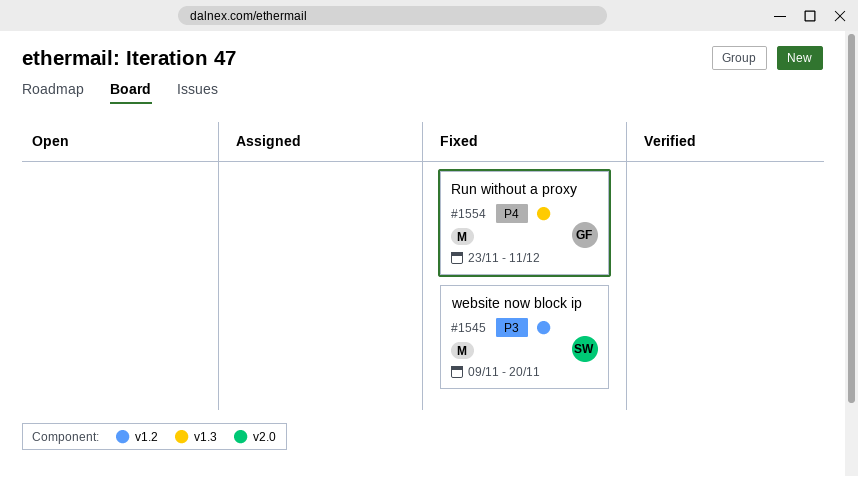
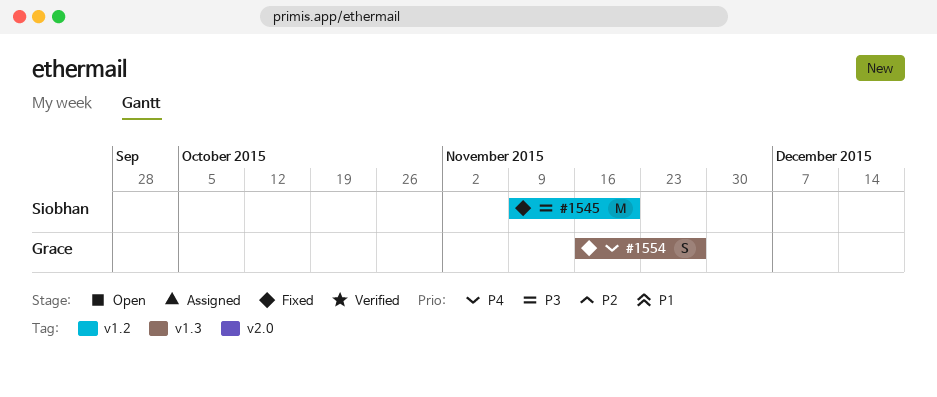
#1554, estimate: M -> S
#1554, start: Nov 23 -> Nov 16
#1554, due: Dec 11 -> Nov 27

